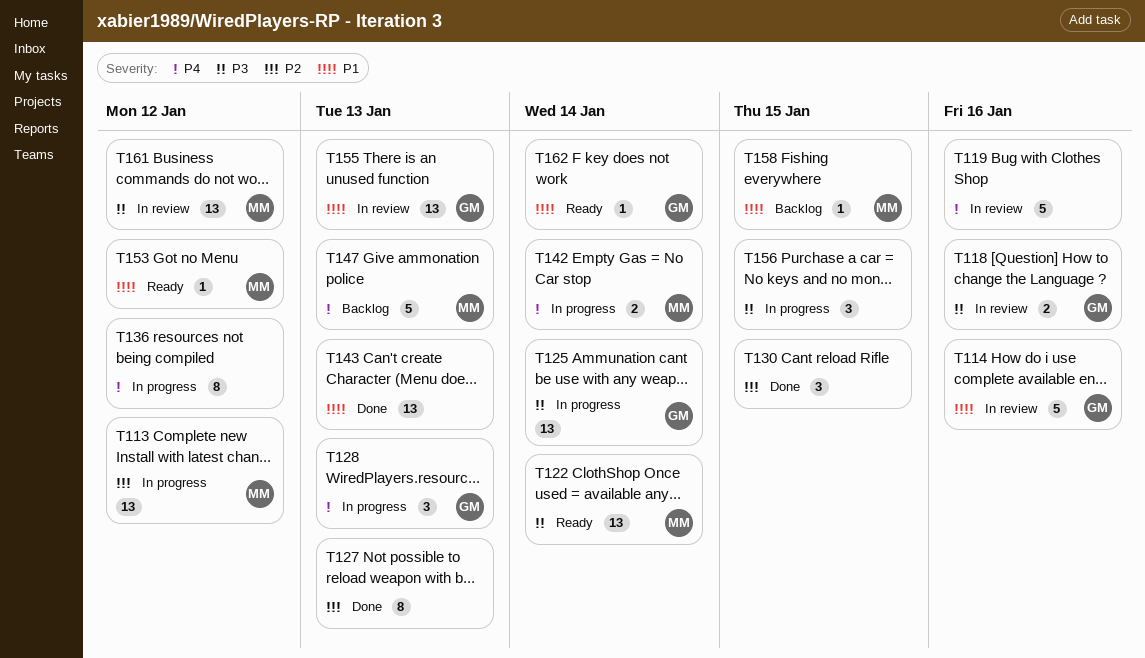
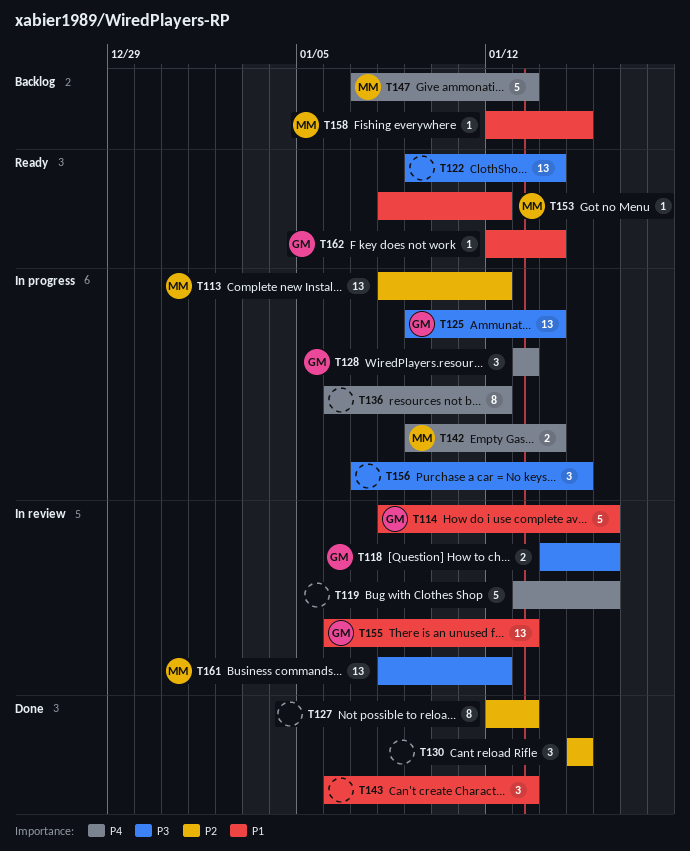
T122, owner: MM -> none
T143, estimate: 13 -> 3

